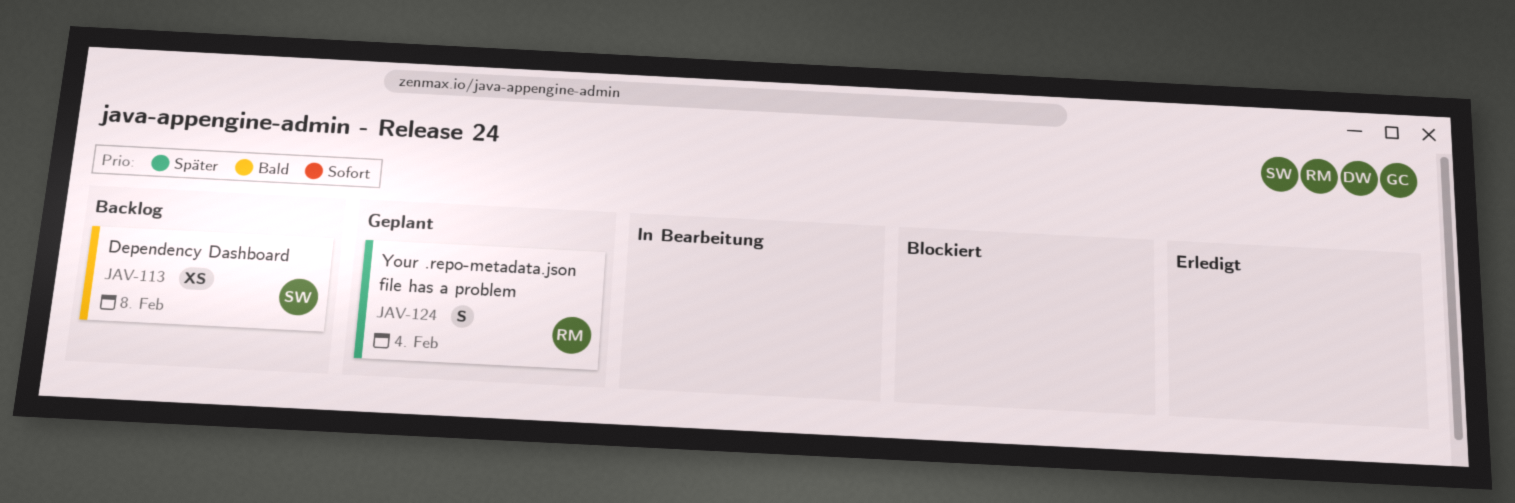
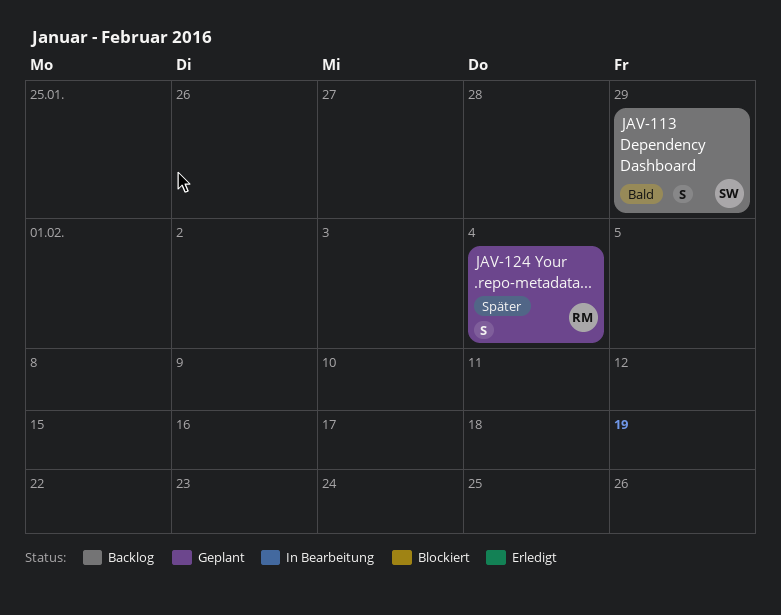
JAV-113, estimate: XS -> S
JAV-113, due: Feb 8 -> Jan 29

